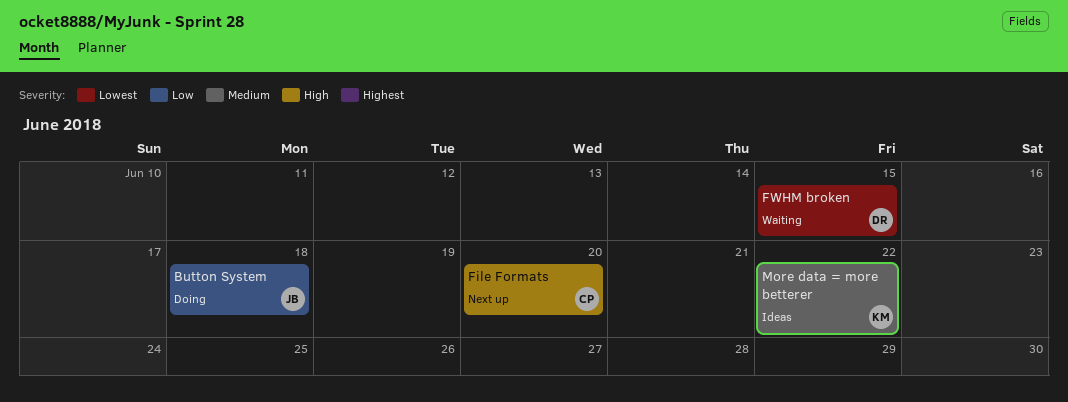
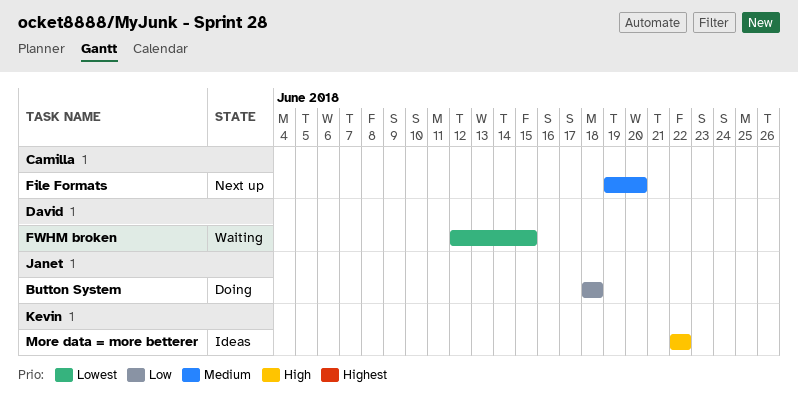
File Formats, priority: High -> Medium
More data = more betterer, priority: Medium -> High

